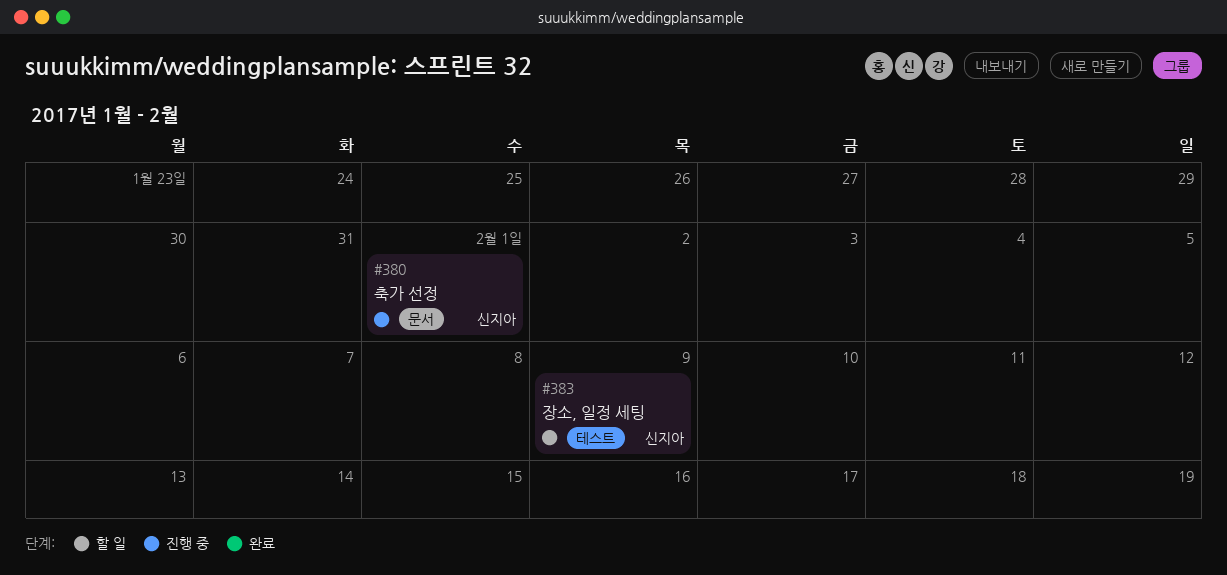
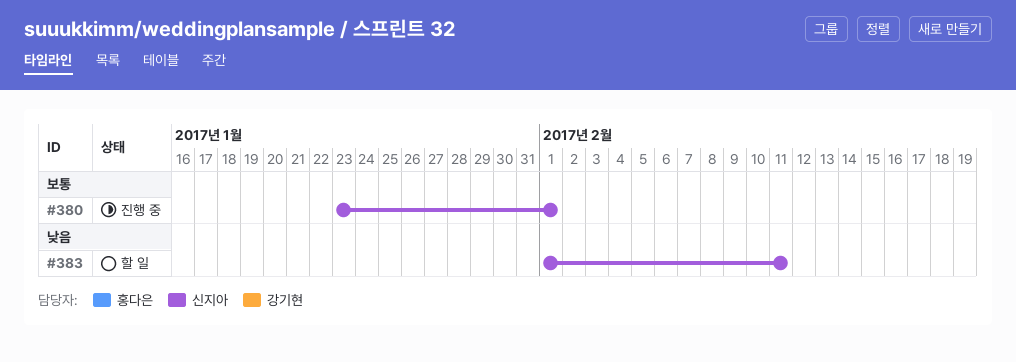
#383, due: Feb 9 -> Feb 11

